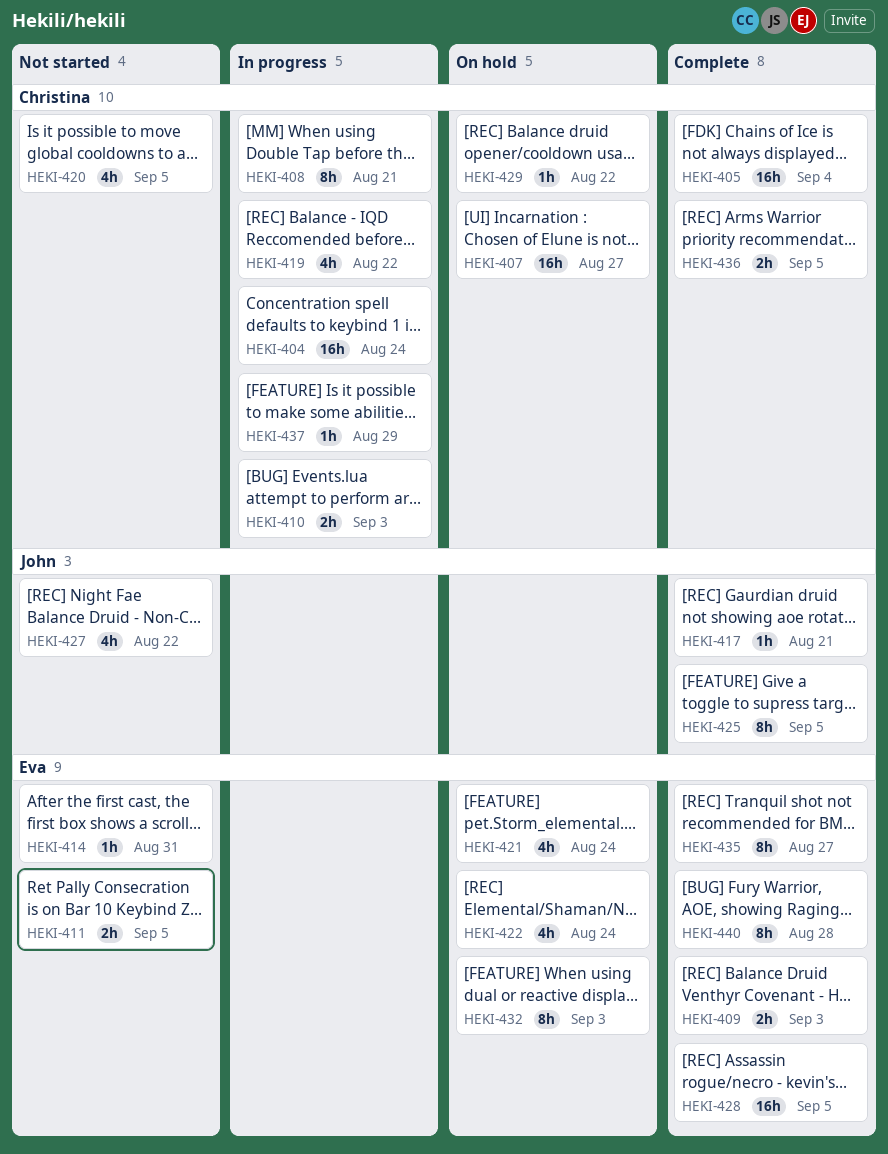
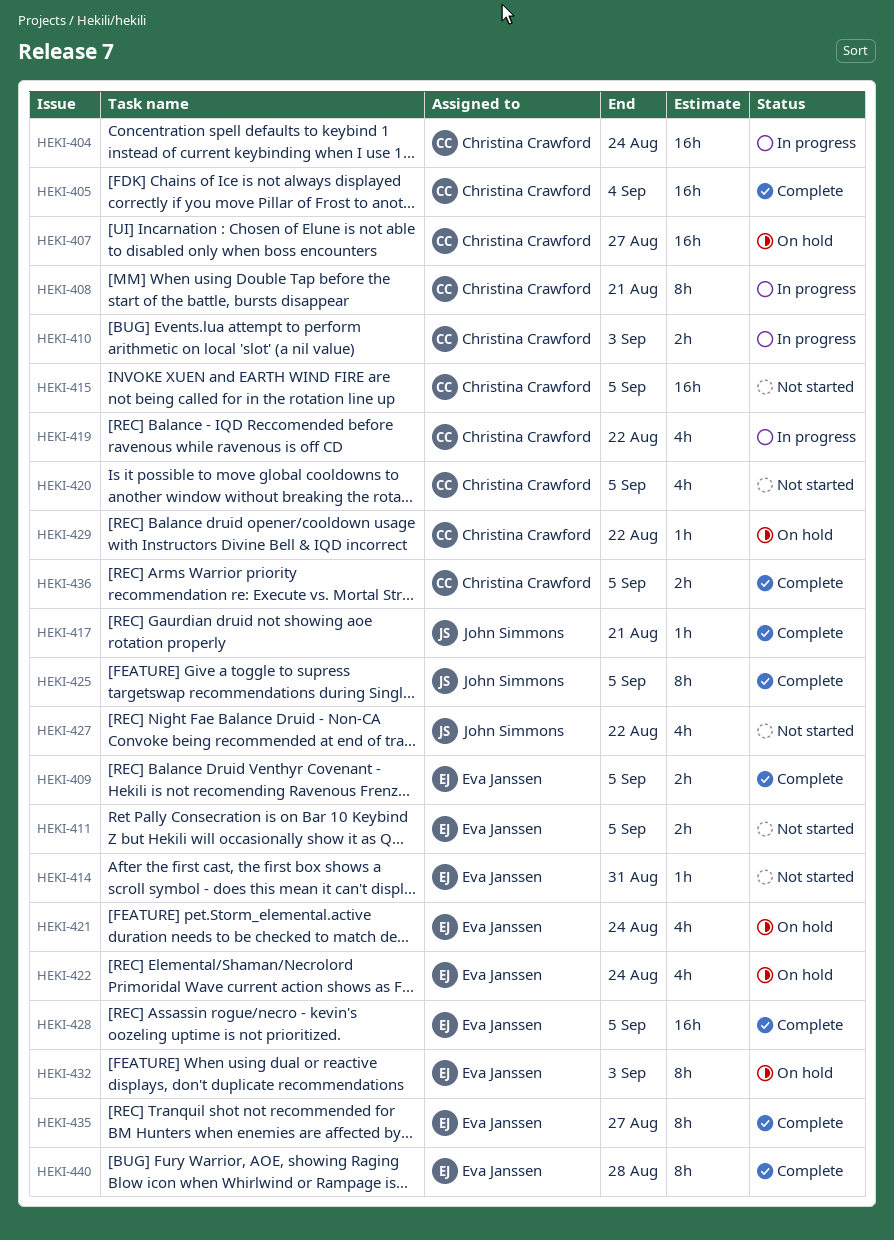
HEKI-409, due: Sep 3 -> Sep 5
HEKI-415: none -> present
HEKI-437: present -> none

